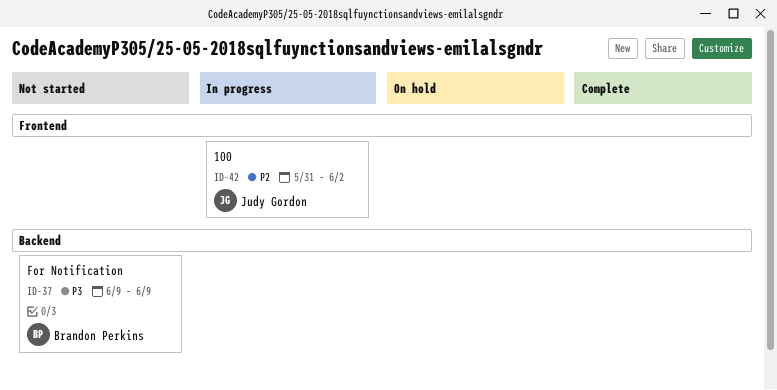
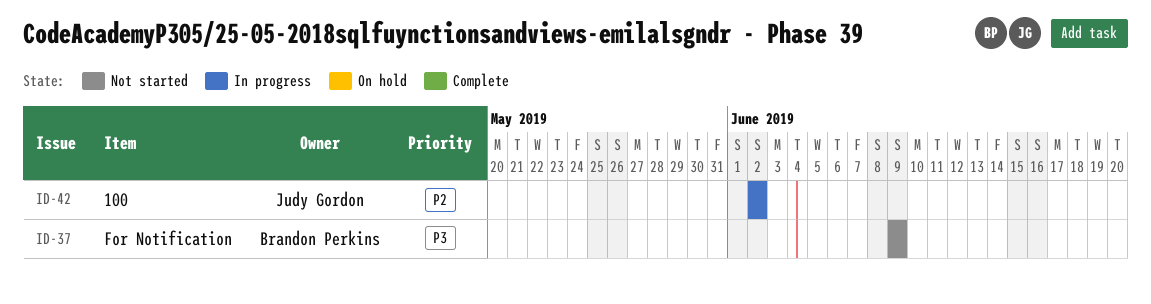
ID-42, start: May 31 -> Jun 2

